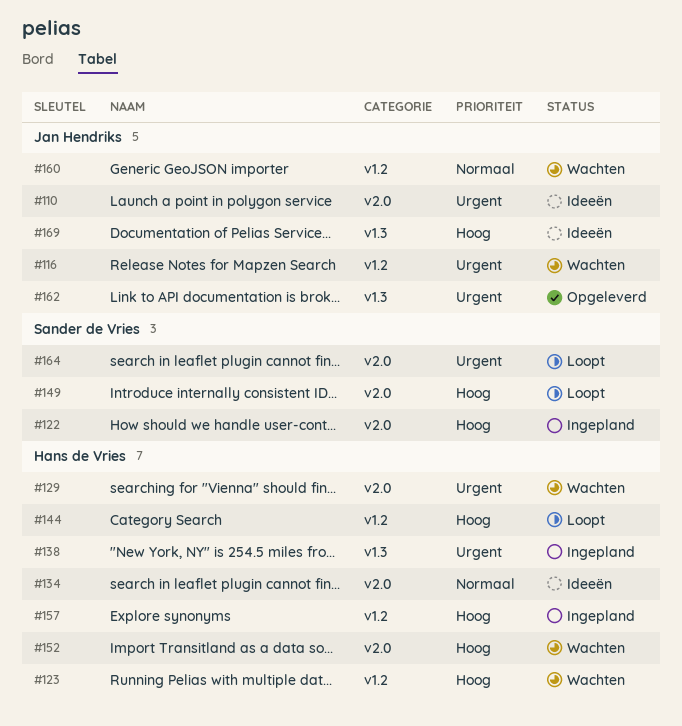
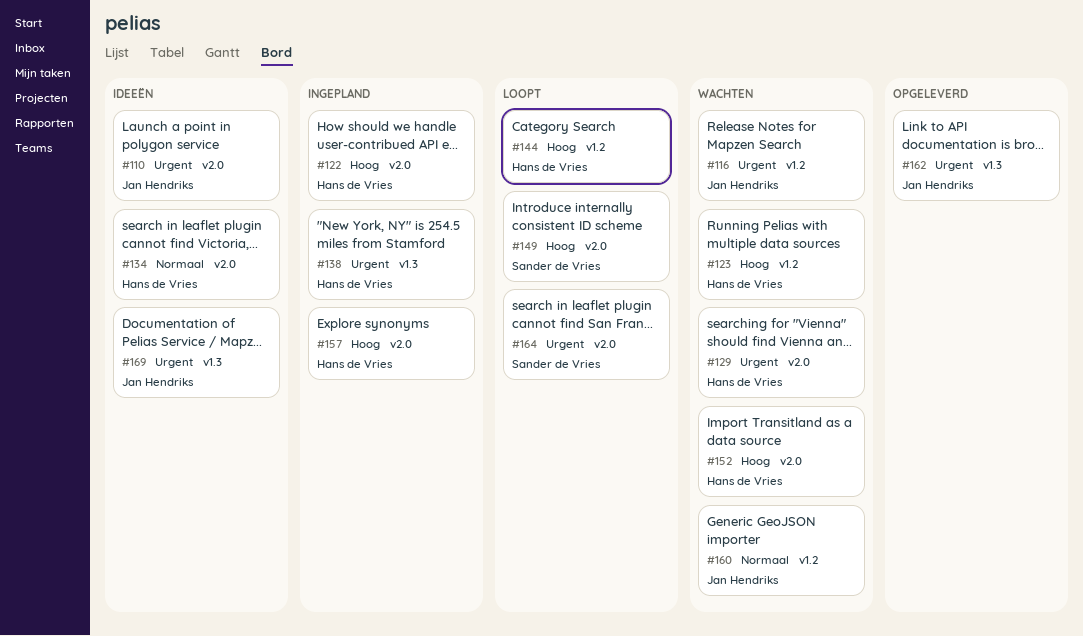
#122, owner: Sander de Vries -> Hans de Vries
#157, label: v1.2 -> v2.0
#169, priority: Hoog -> Urgent

